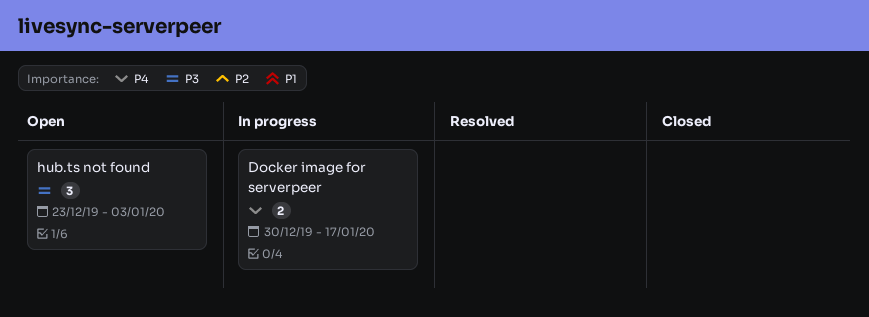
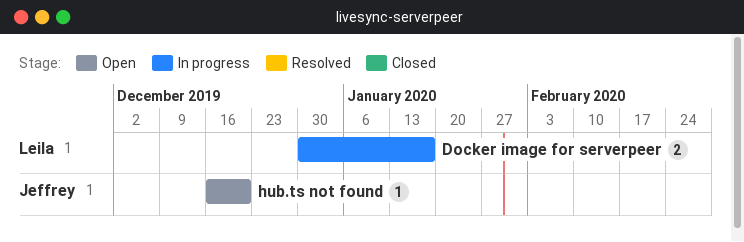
hub.ts not found, estimate: 3 -> 1
hub.ts not found, start: Dec 23 -> Dec 16
hub.ts not found, due: Jan 3 -> Dec 20

